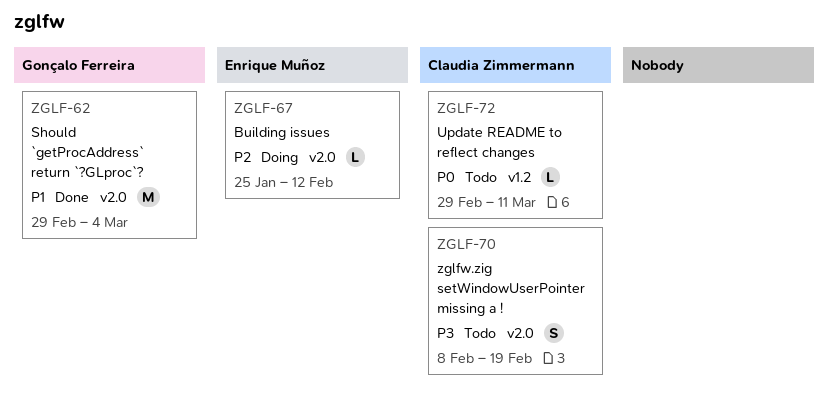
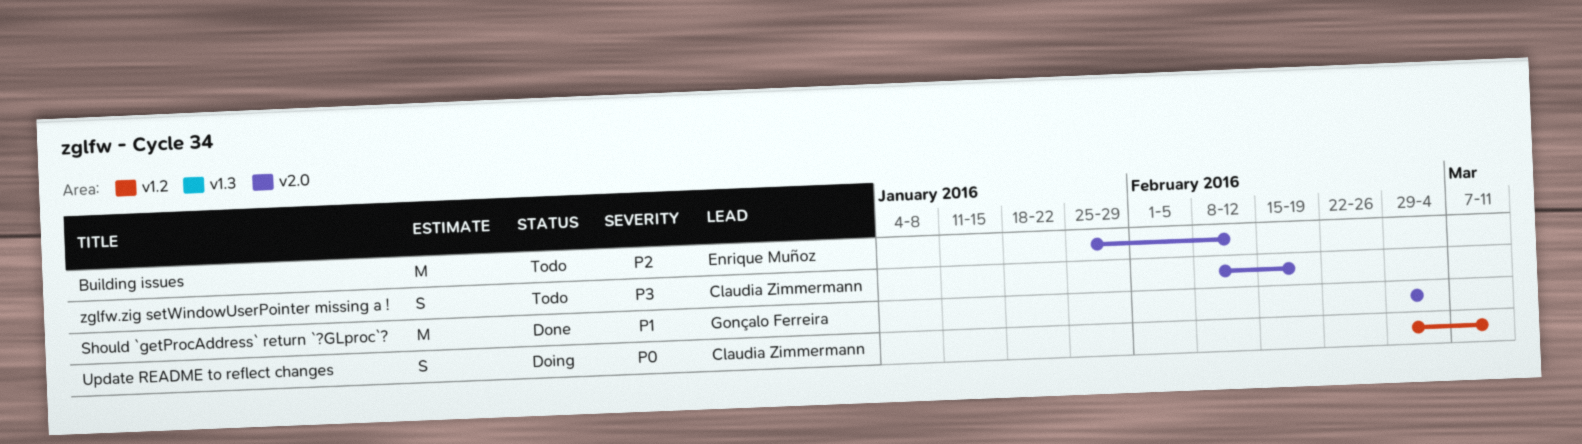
Building issues, status: Doing -> Todo
Building issues, estimate: L -> M
Update README to reflect changes, status: Todo -> Doing
Update README to reflect changes, estimate: L -> S

